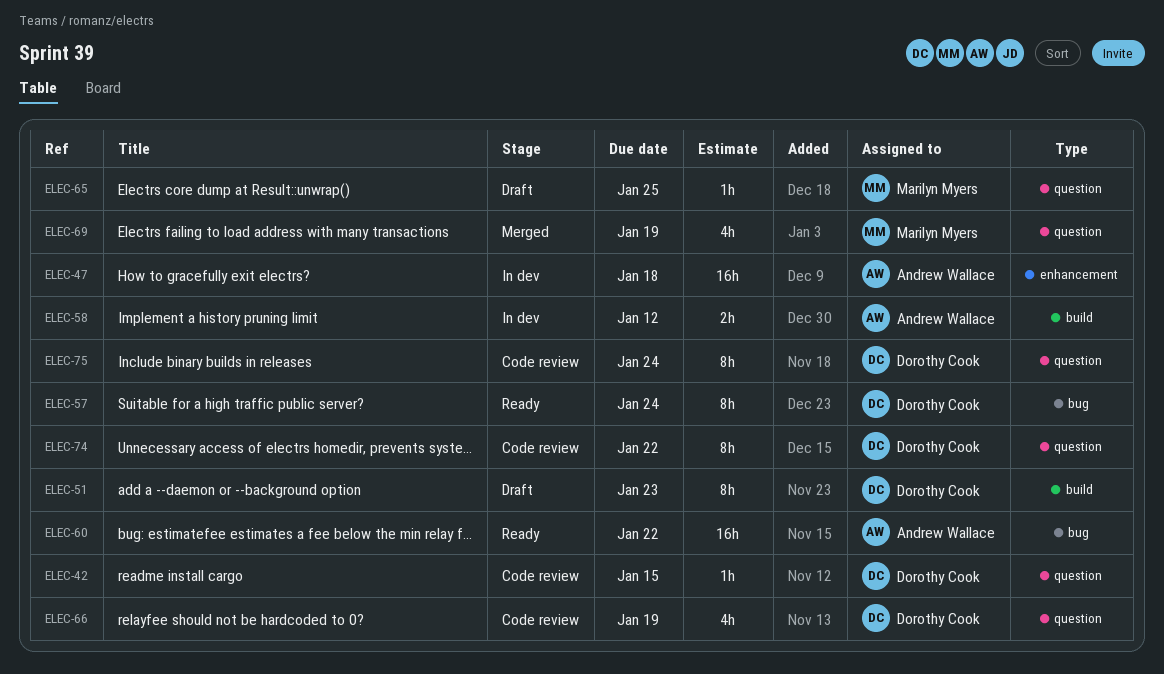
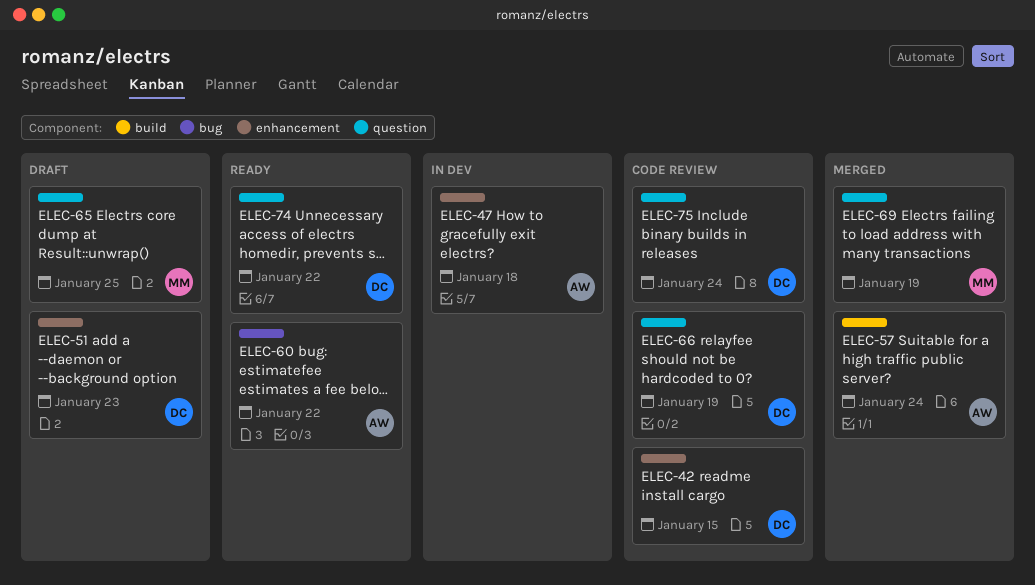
ELEC-42, label: question -> enhancement
ELEC-51, label: build -> enhancement
ELEC-57, status: Ready -> Merged
ELEC-57, owner: Dorothy Cook -> Andrew Wallace
ELEC-57, label: bug -> build
ELEC-58: present -> none
ELEC-74, status: Code review -> Ready

